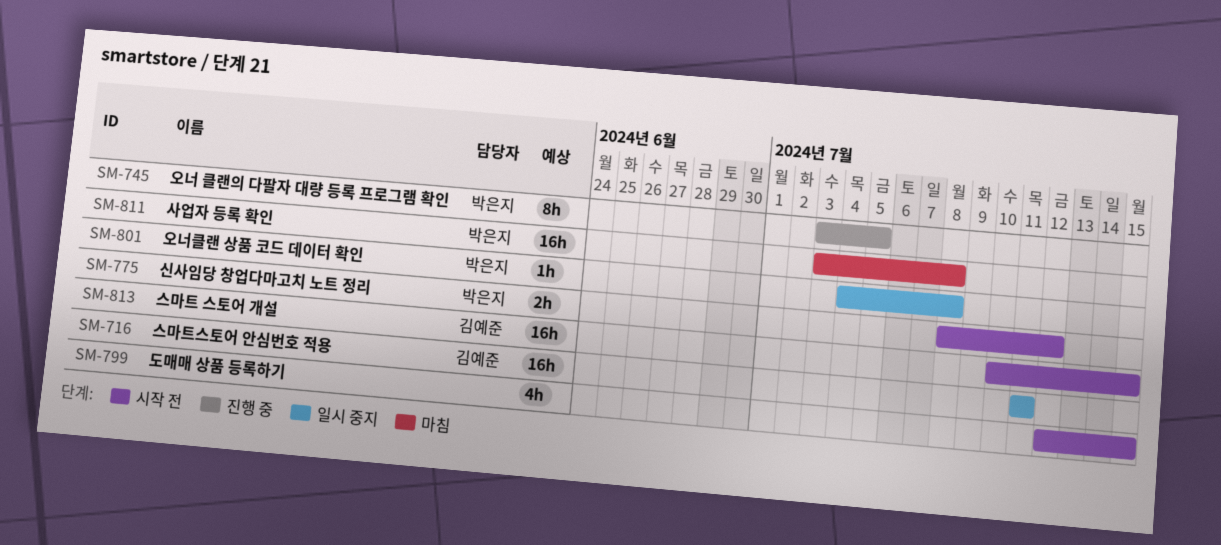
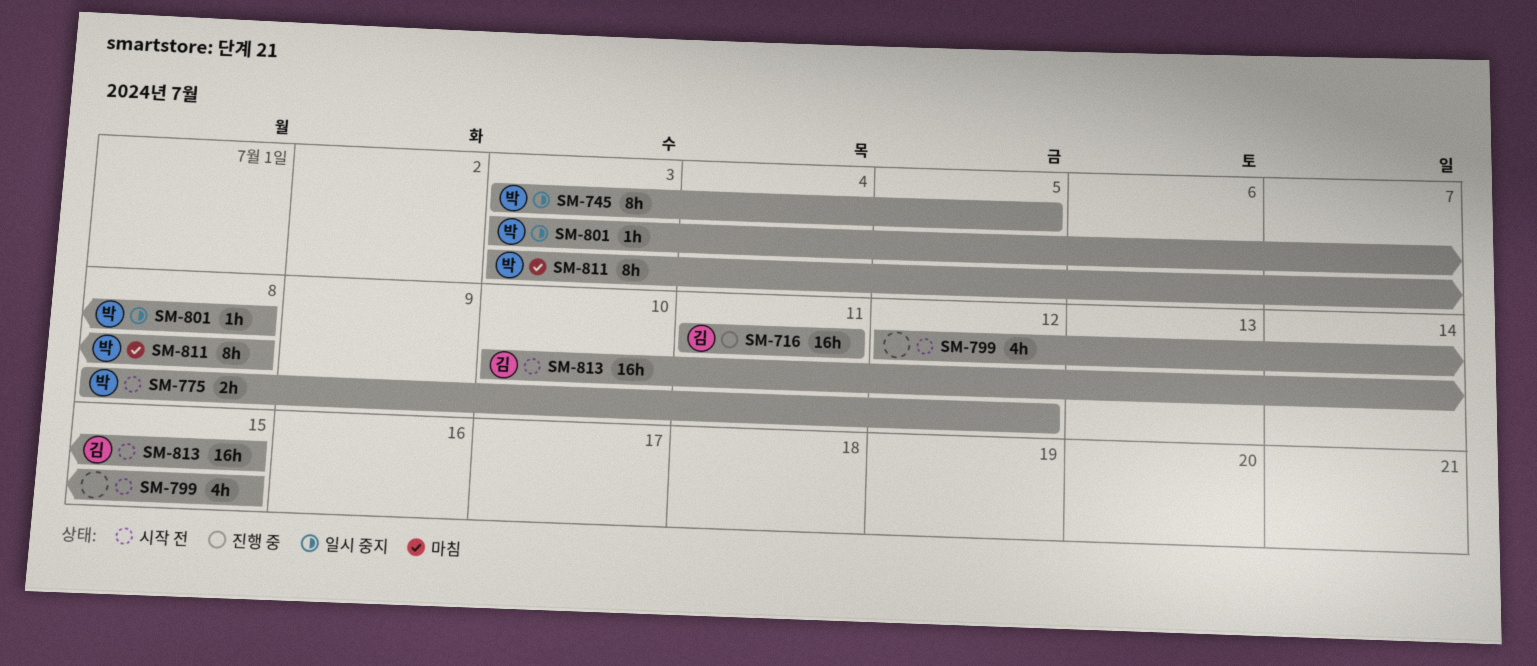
SM-716, status: 일시 중지 -> 진행 중
SM-745, status: 진행 중 -> 일시 중지
SM-801, start: Jul 4 -> Jul 3
SM-811, estimate: 16h -> 8h

